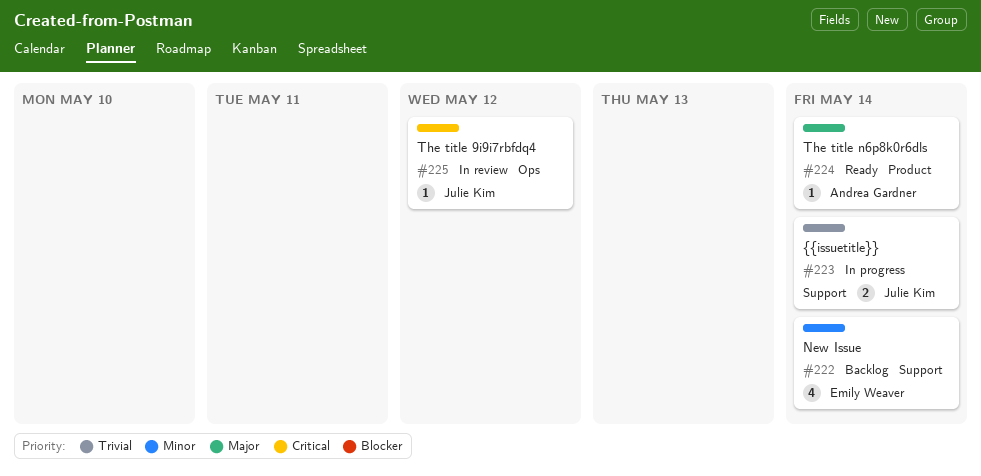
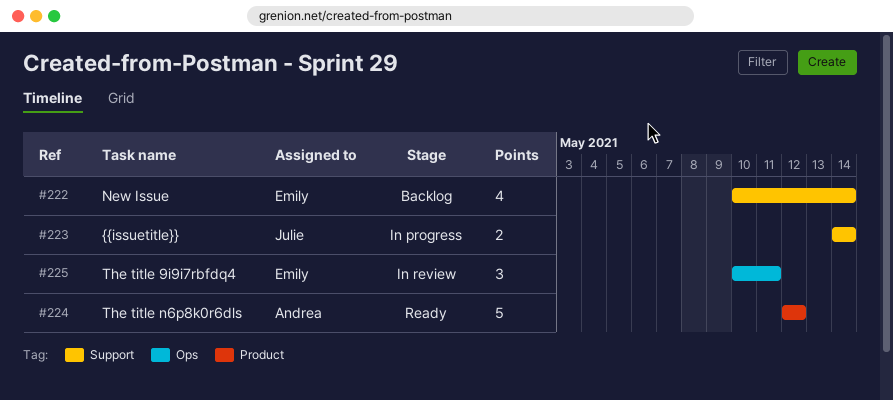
#224, estimate: 1 -> 5
#224, due: May 14 -> May 12
#225, owner: Julie Kim -> Emily Weaver
#225, estimate: 1 -> 3
#225, due: May 12 -> May 11

